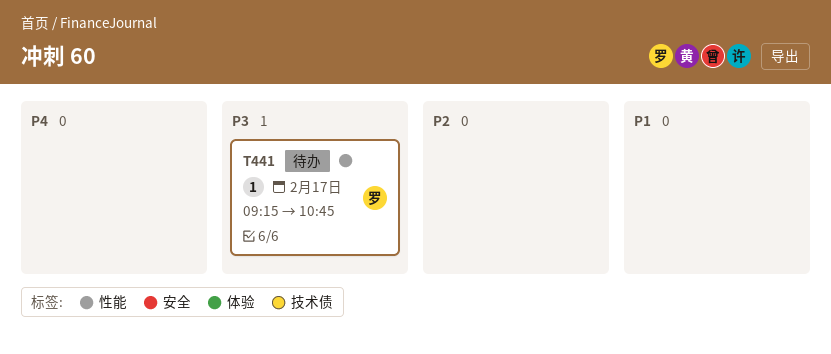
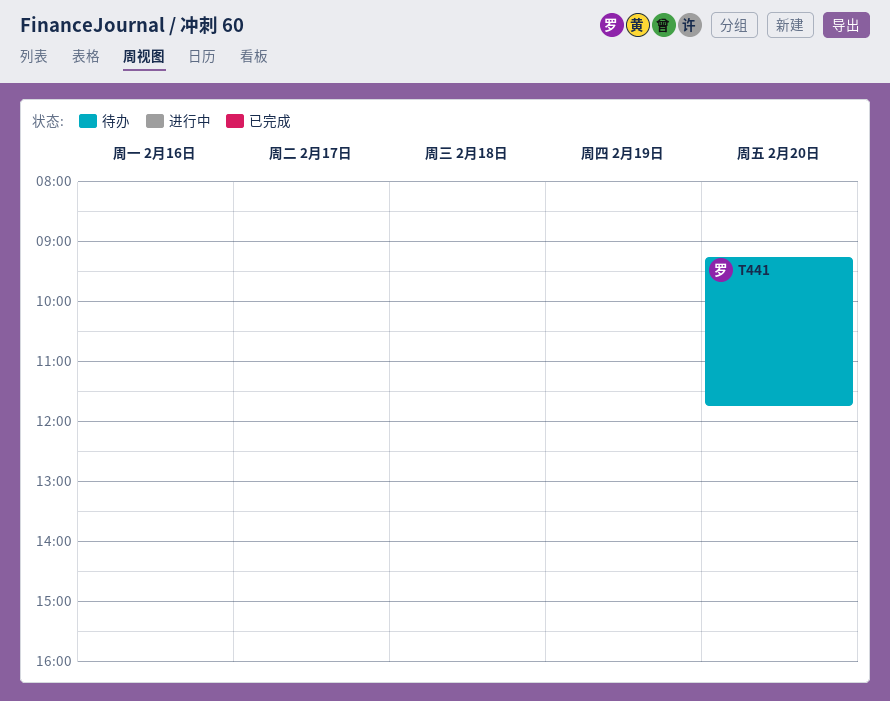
T441, day: Feb 17 -> Feb 20
T441, ends: 10:45 -> 11:45

